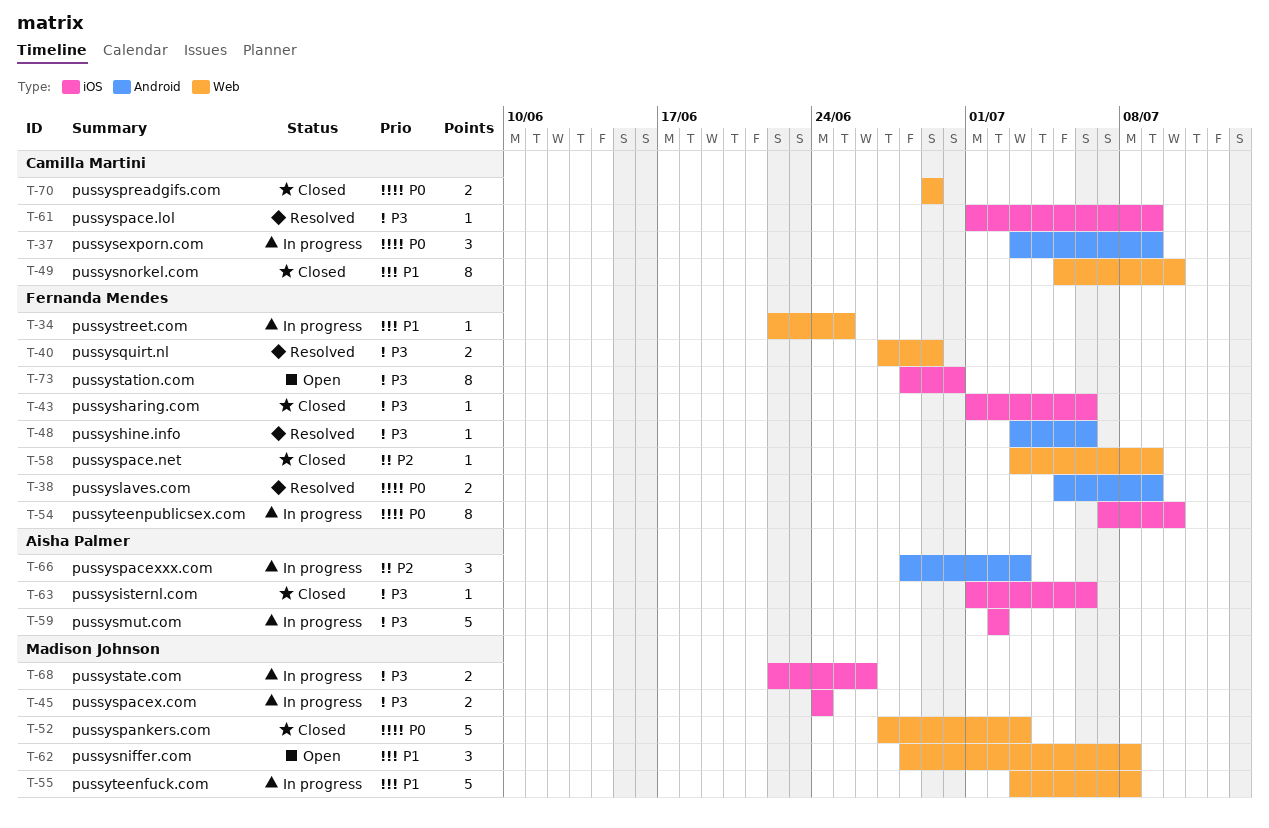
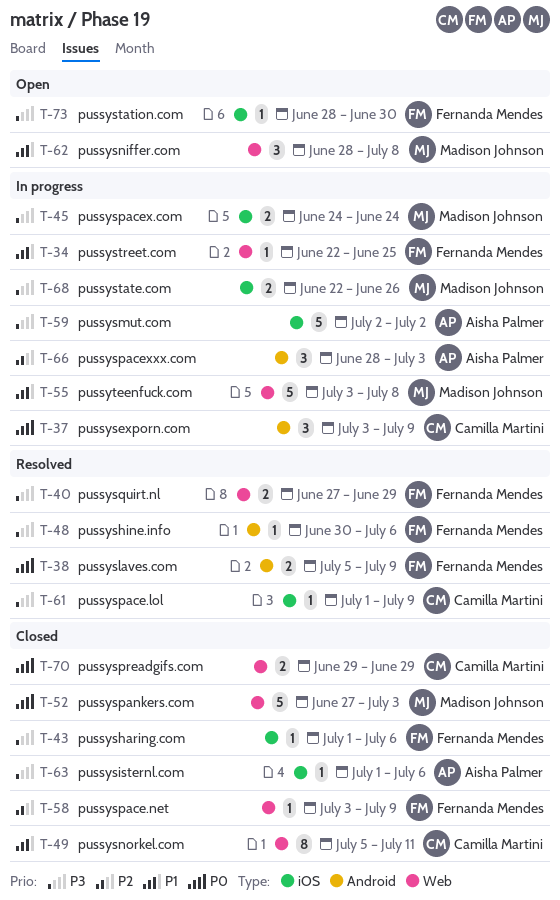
T-48, start: Jul 3 -> Jun 30
T-49, due: Jul 10 -> Jul 11
T-54: present -> none
T-73, estimate: 8 -> 1

